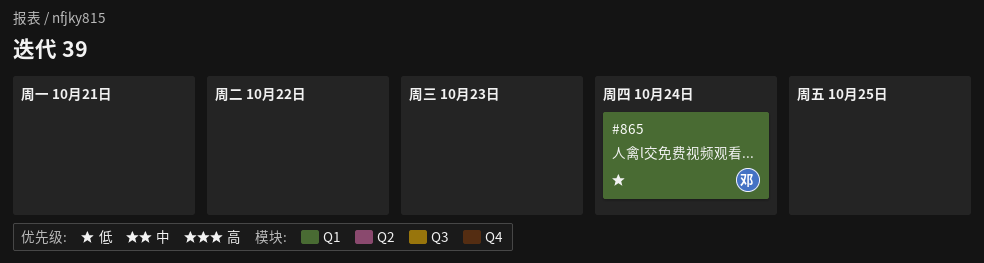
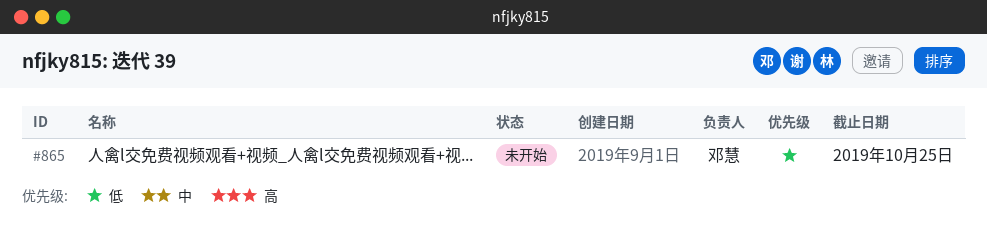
#865, due: Oct 24 -> Oct 25

